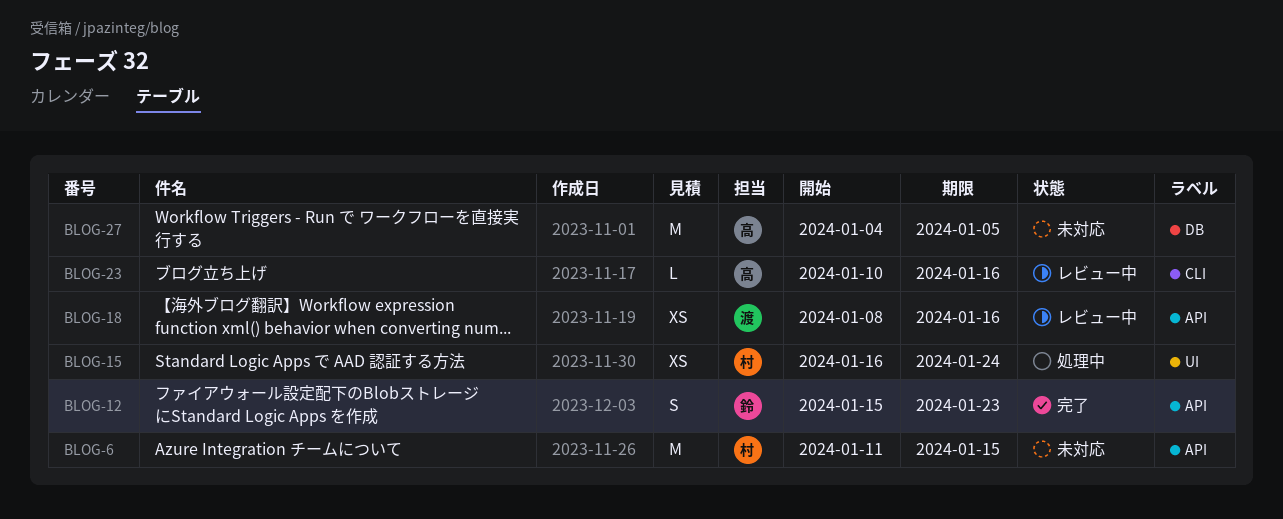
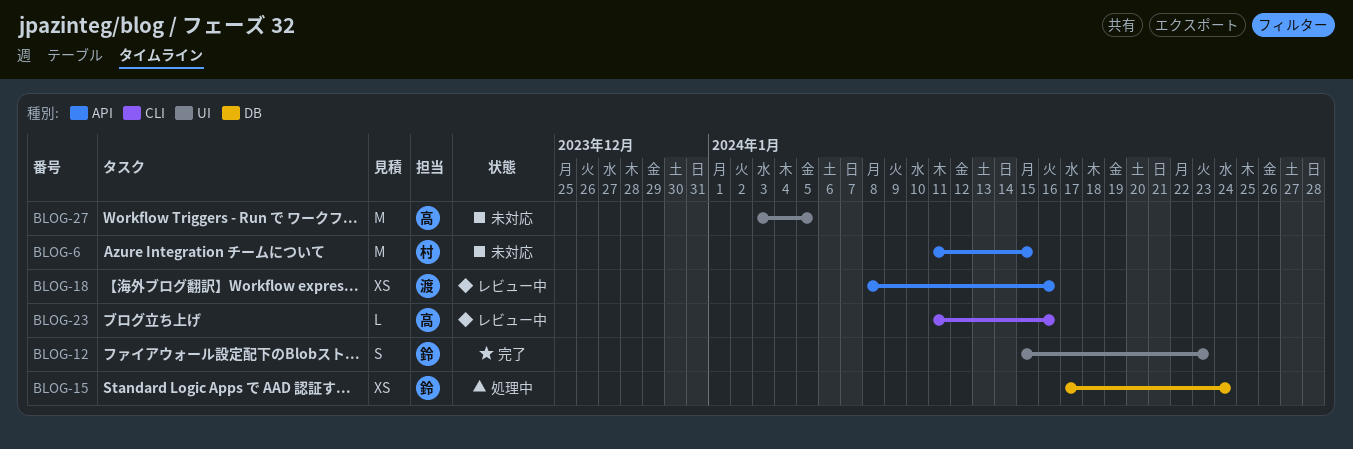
BLOG-12, label: API -> UI
BLOG-15, owner: 村 -> 鈴
BLOG-15, label: UI -> DB
BLOG-15, start: Jan 16 -> Jan 17
BLOG-23, start: Jan 10 -> Jan 11
BLOG-27, label: DB -> UI
BLOG-27, start: Jan 4 -> Jan 3

